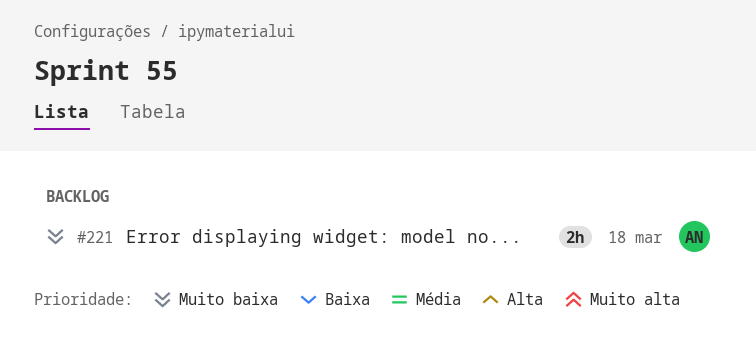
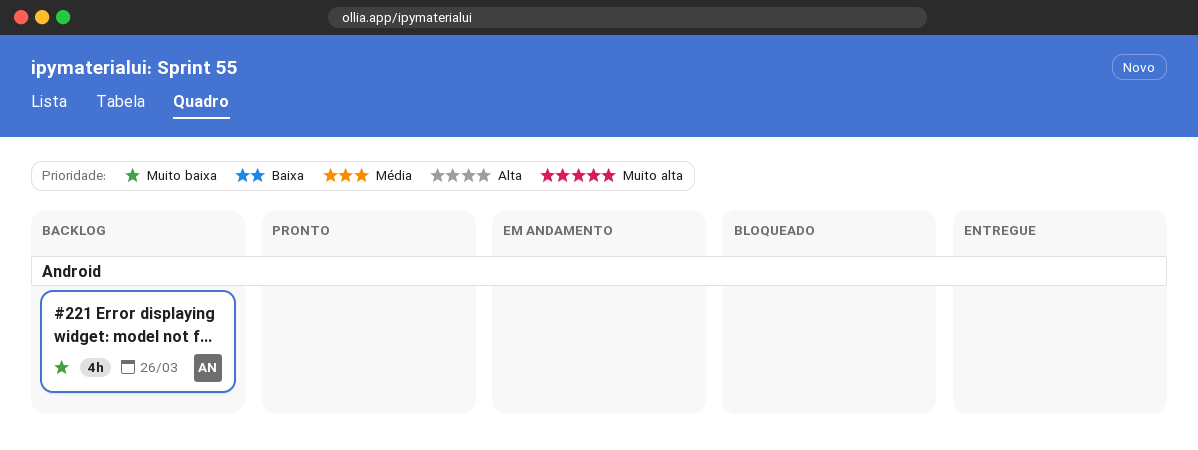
#221, estimate: 2h -> 4h
#221, due: Mar 18 -> Mar 26

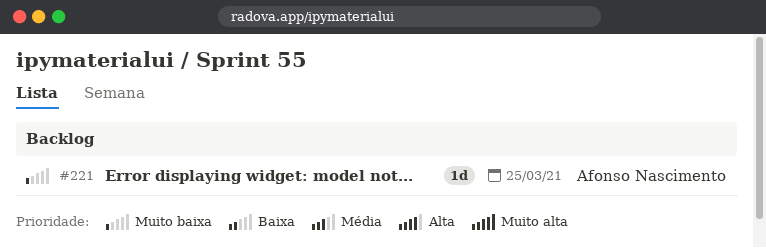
#221, estimate: 4h -> 1d
#221, due: Mar 26 -> Mar 25

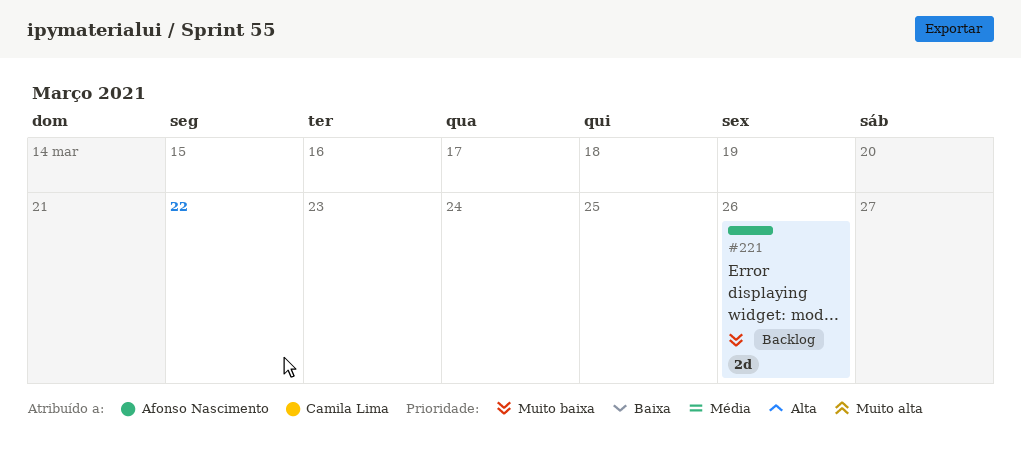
#221, estimate: 1d -> 2d
#221, due: Mar 25 -> Mar 26

